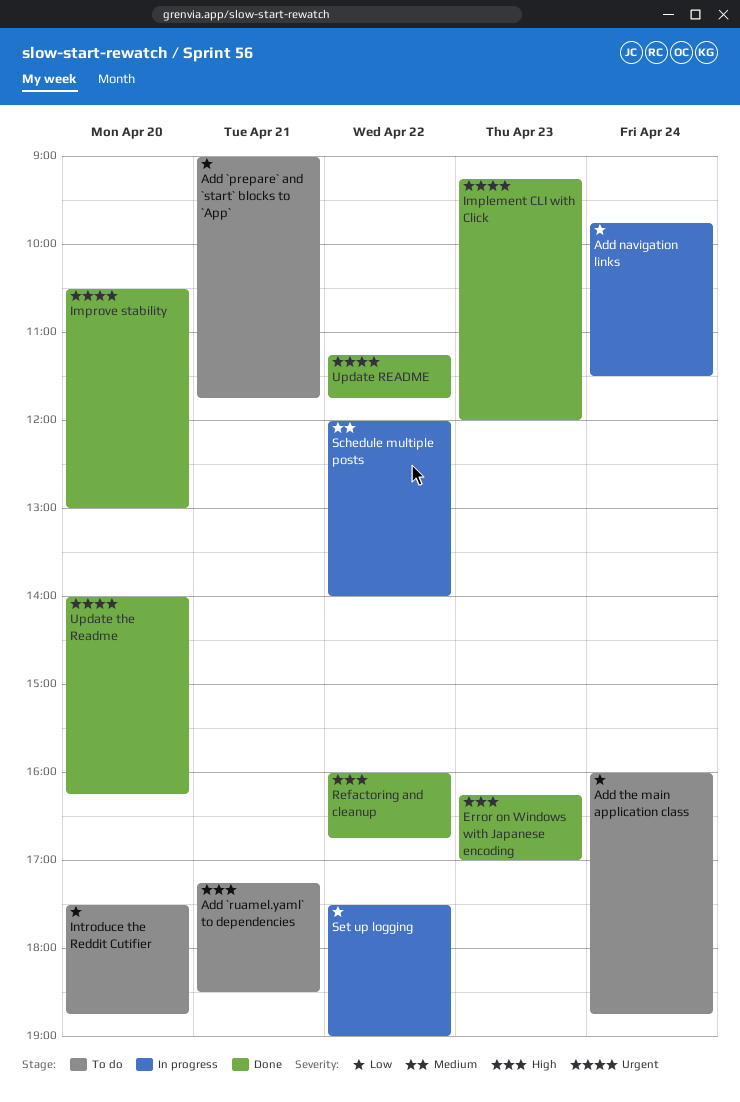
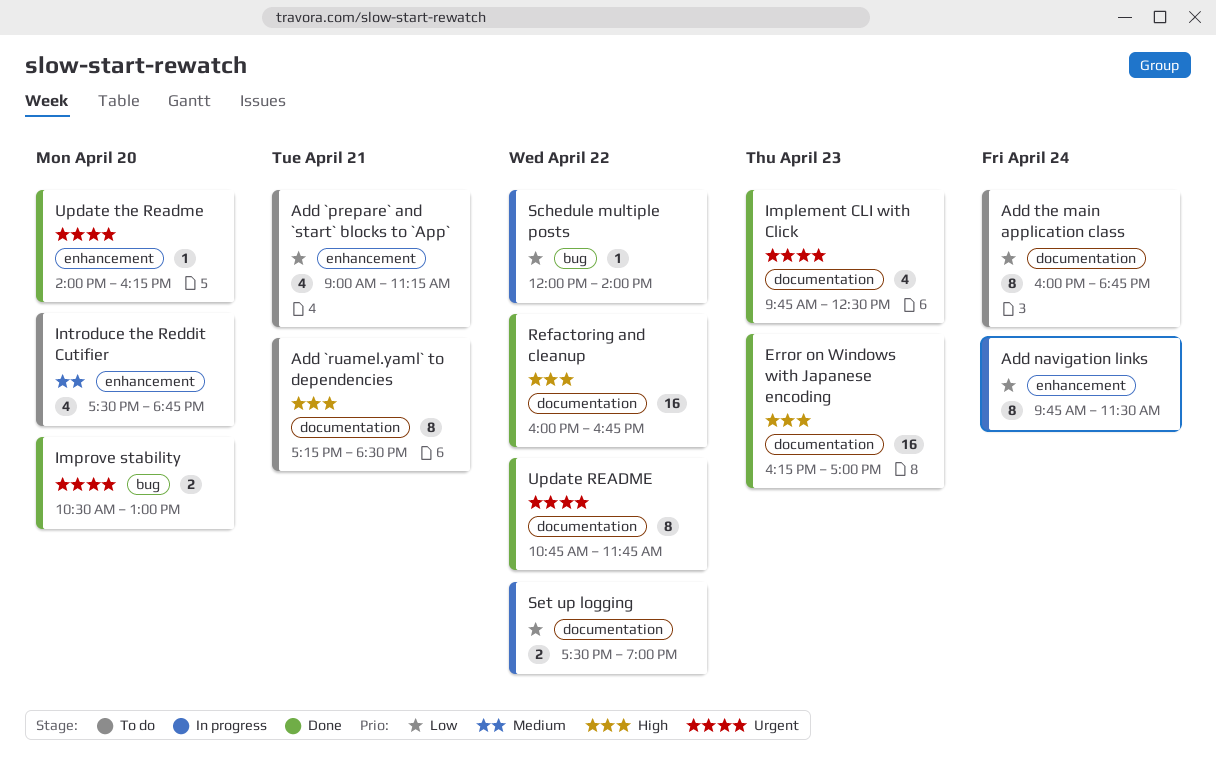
Add `prepare` and `start` blocks to `App`, ends: 11:45 -> 11:15
Implement CLI with Click, begins: 09:15 -> 09:45
Implement CLI with Click, ends: 12:00 -> 12:30
Introduce the Reddit Cutifier, priority: Low -> Medium
Schedule multiple posts, priority: Medium -> Low
Update README, begins: 11:15 -> 10:45

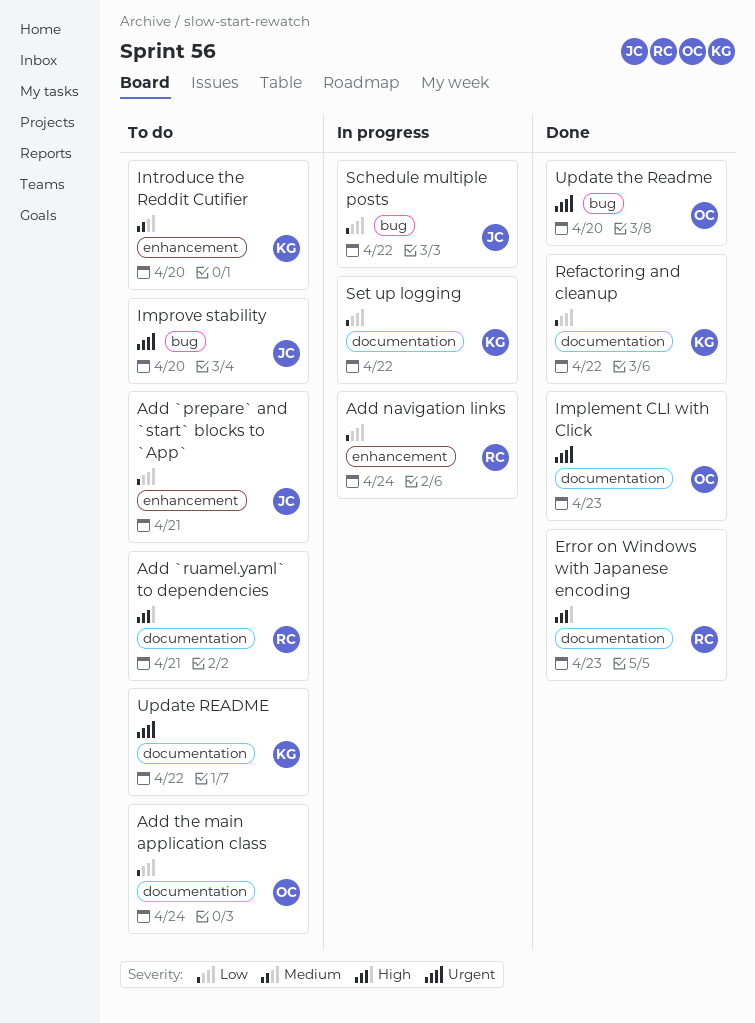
Improve stability, status: Done -> To do
Refactoring and cleanup, priority: High -> Low
Update README, status: Done -> To do
Update the Readme, label: enhancement -> bug

